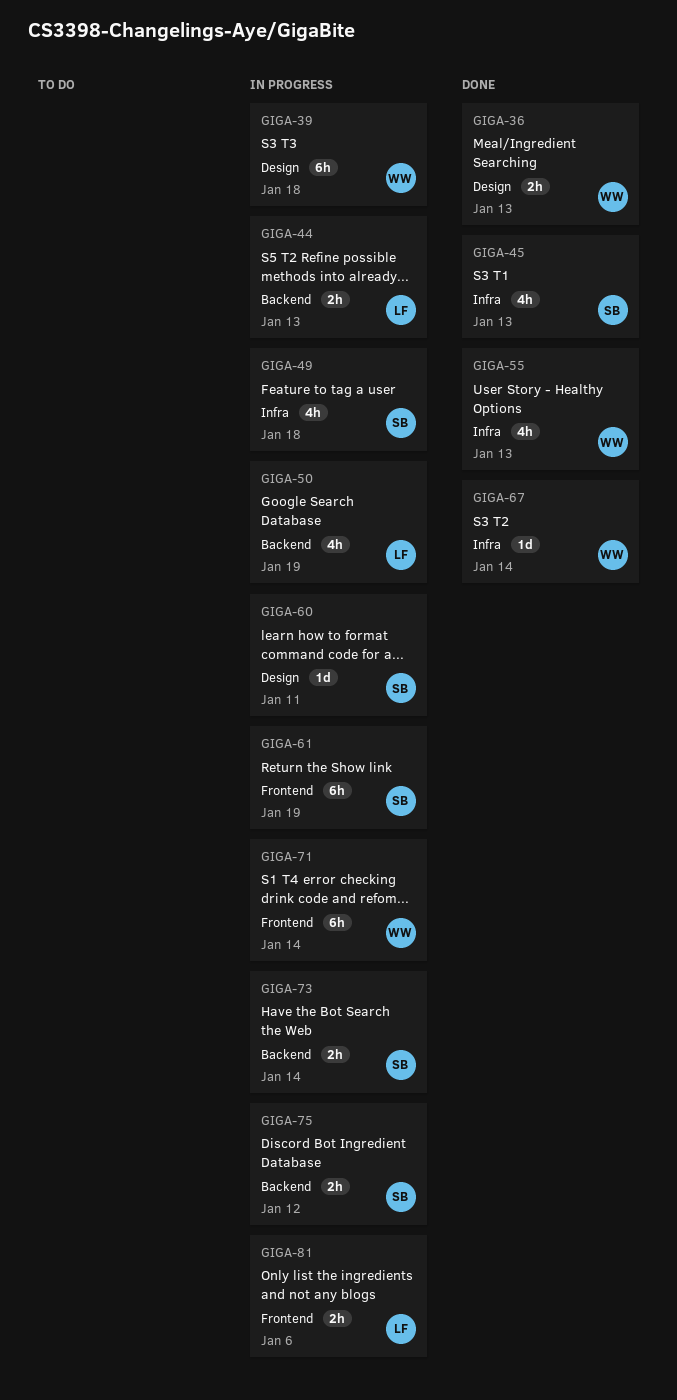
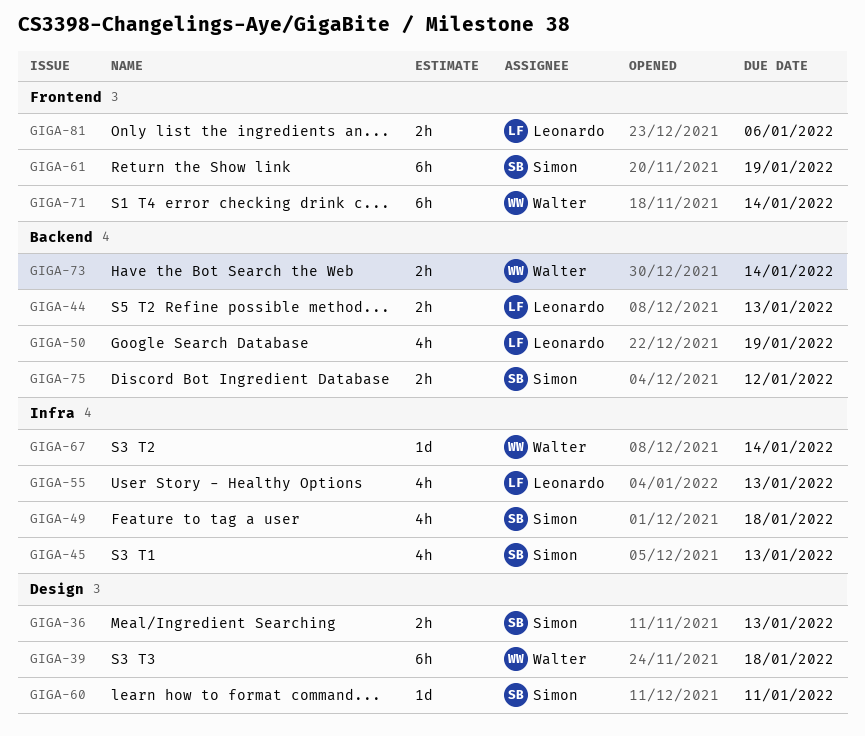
GIGA-36, owner: Walter -> Simon
GIGA-55, owner: Walter -> Leonardo
GIGA-73, owner: Simon -> Walter

